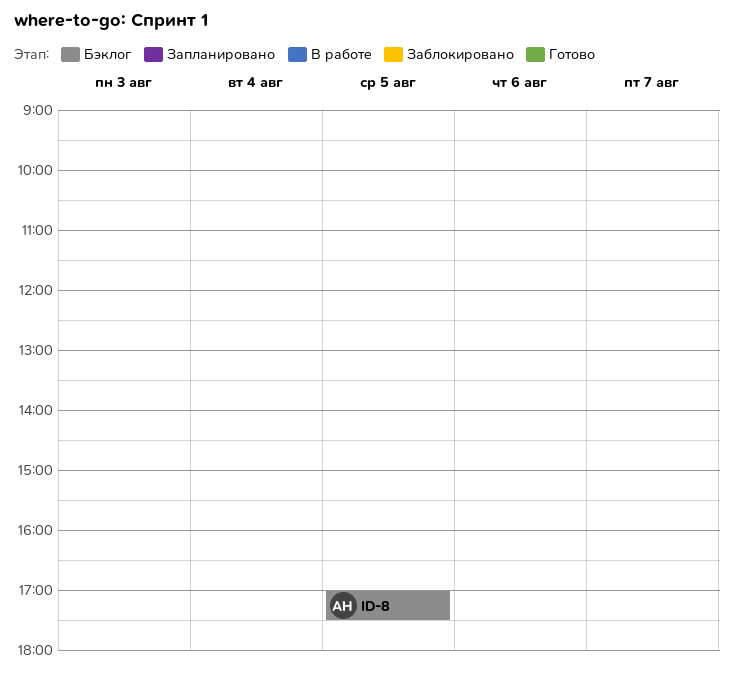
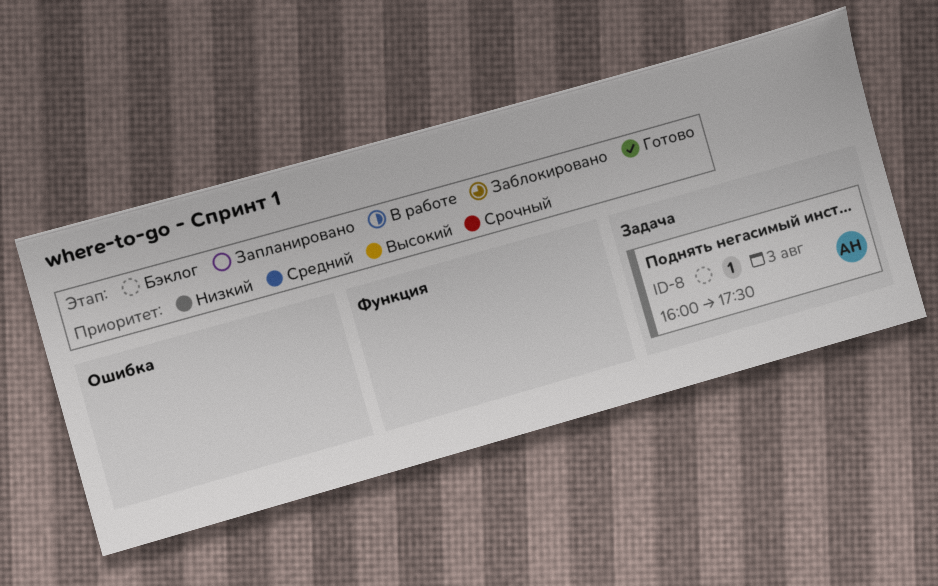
ID-8, day: Aug 5 -> Aug 3
ID-8, begins: 17:00 -> 16:00

